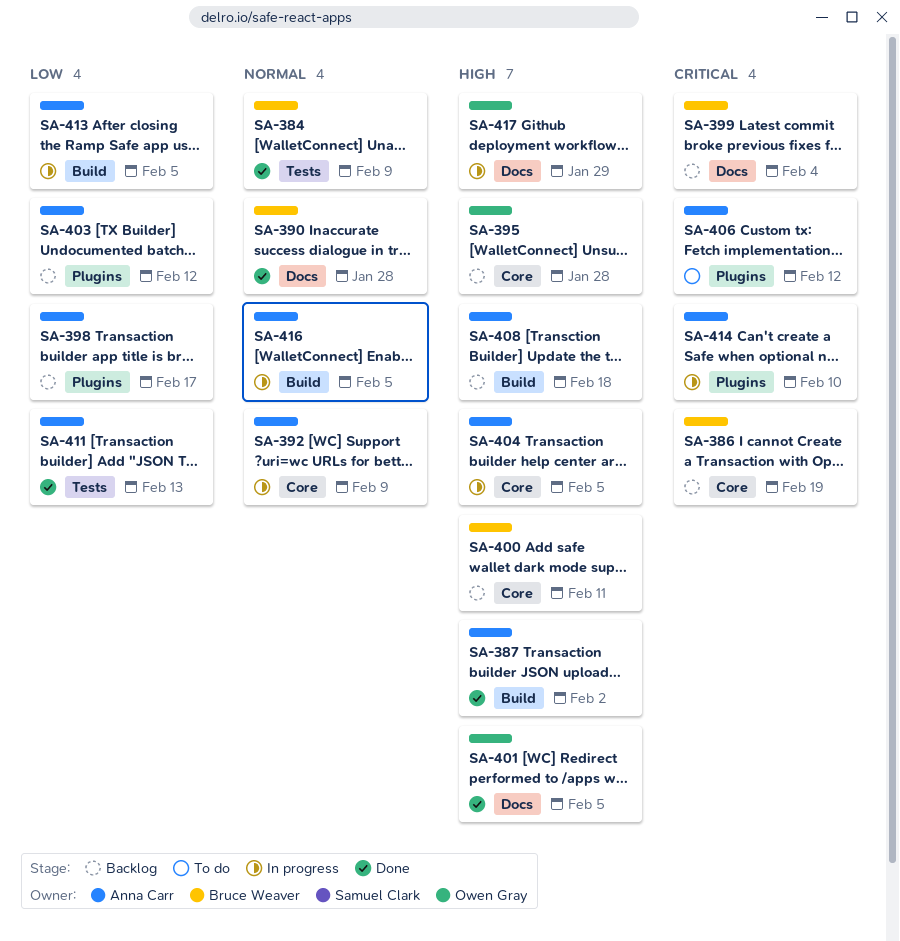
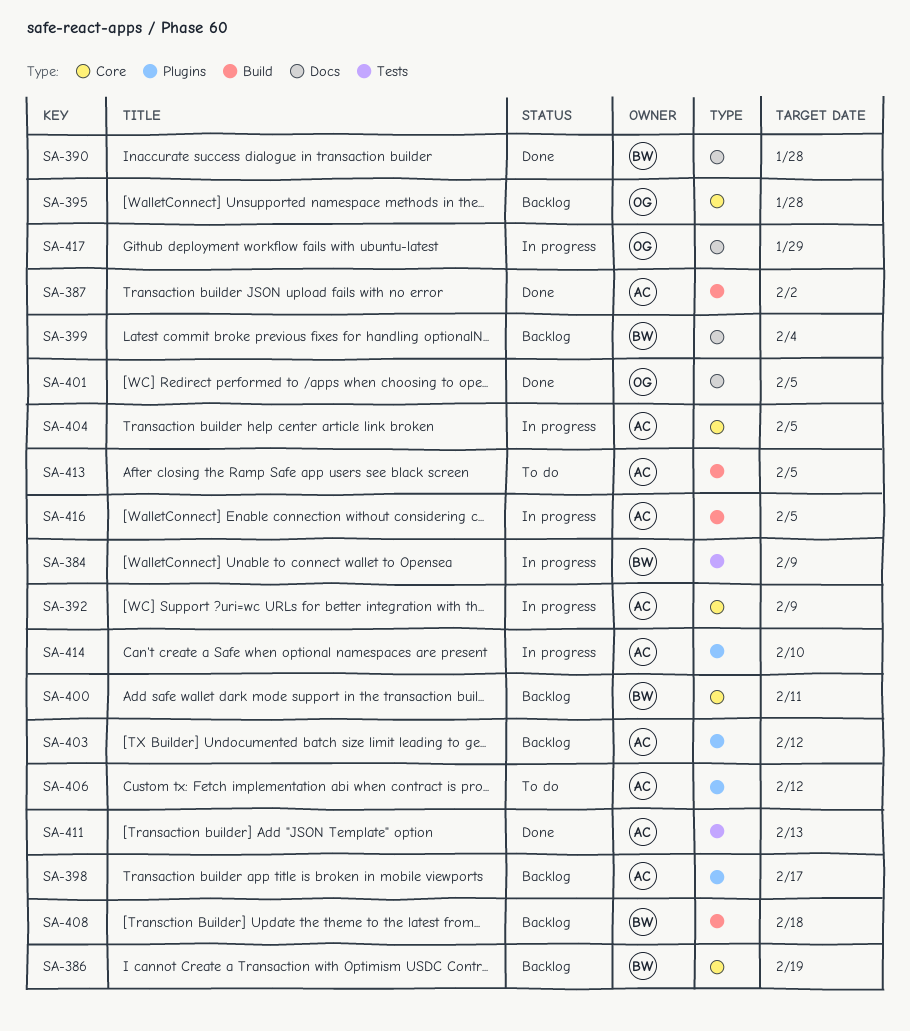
SA-384, status: Done -> In progress
SA-408, owner: Anna Carr -> Bruce Weaver
SA-413, status: In progress -> To do

